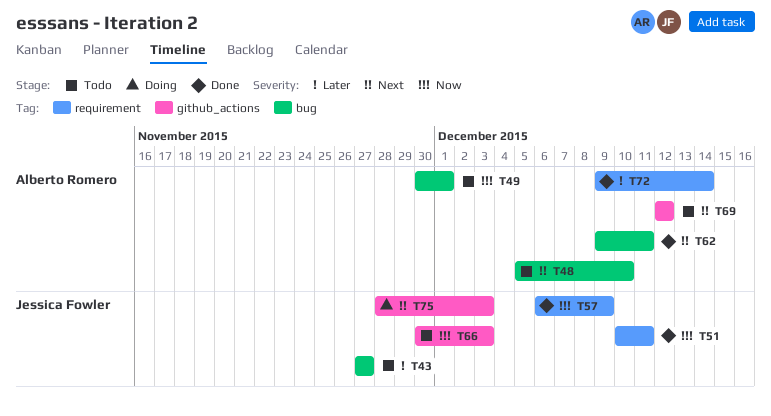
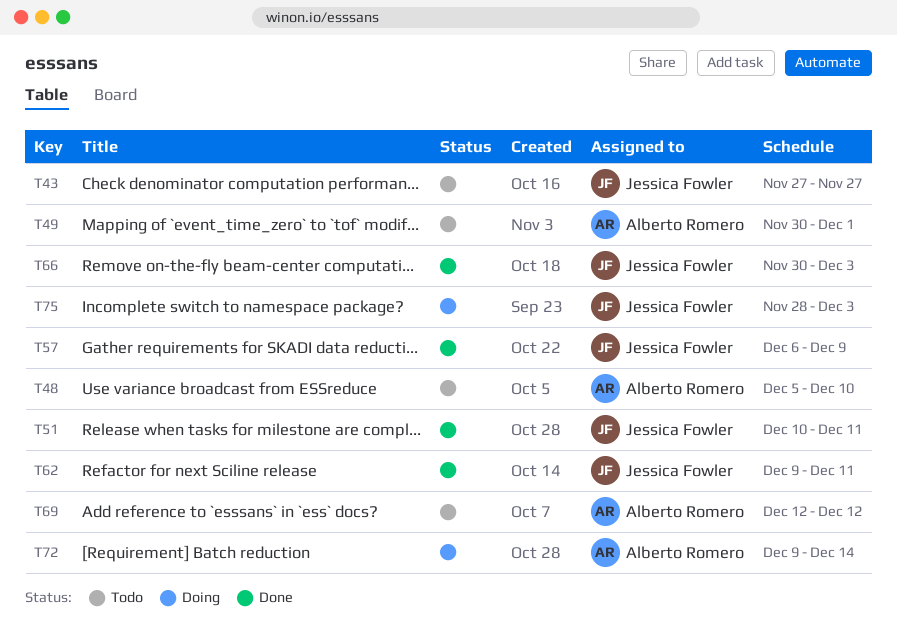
T62, owner: Alberto Romero -> Jessica Fowler
T66, status: Todo -> Done
T72, status: Done -> Doing

